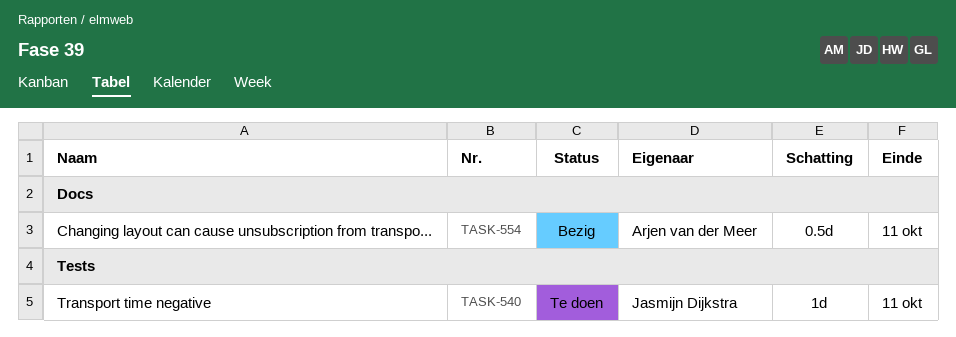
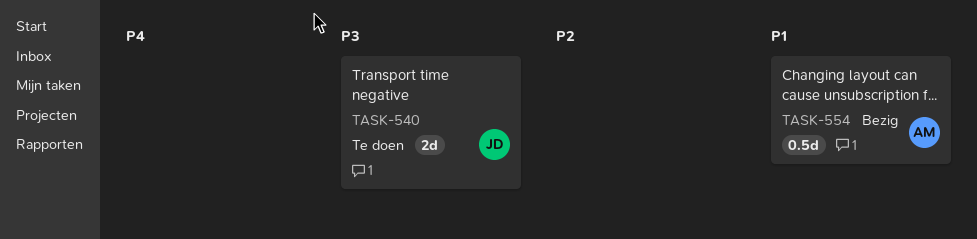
TASK-540, estimate: 1d -> 2d

